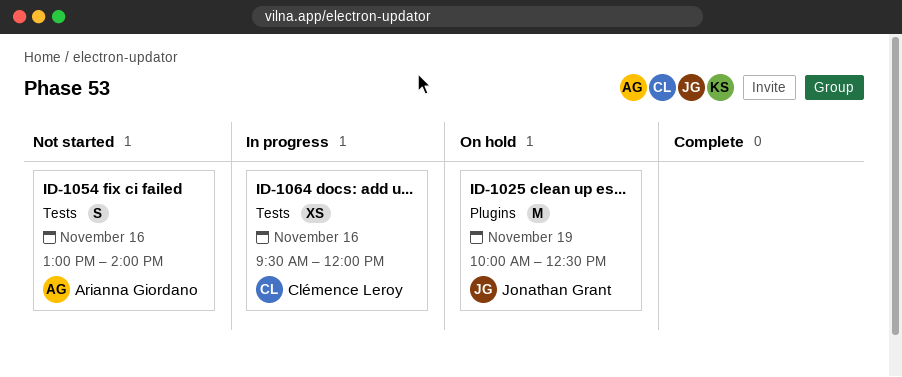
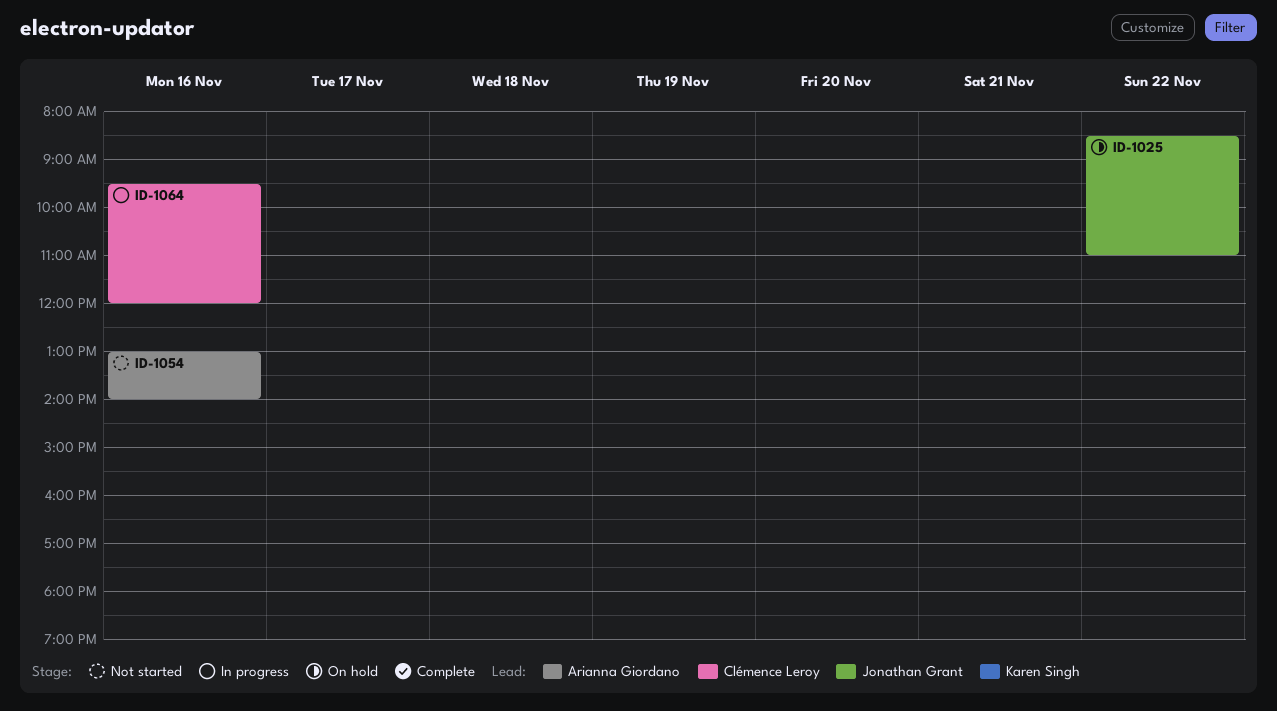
ID-1025, day: Nov 19 -> Nov 22
ID-1025, begins: 10:00 -> 08:30
ID-1025, ends: 12:30 -> 11:00

